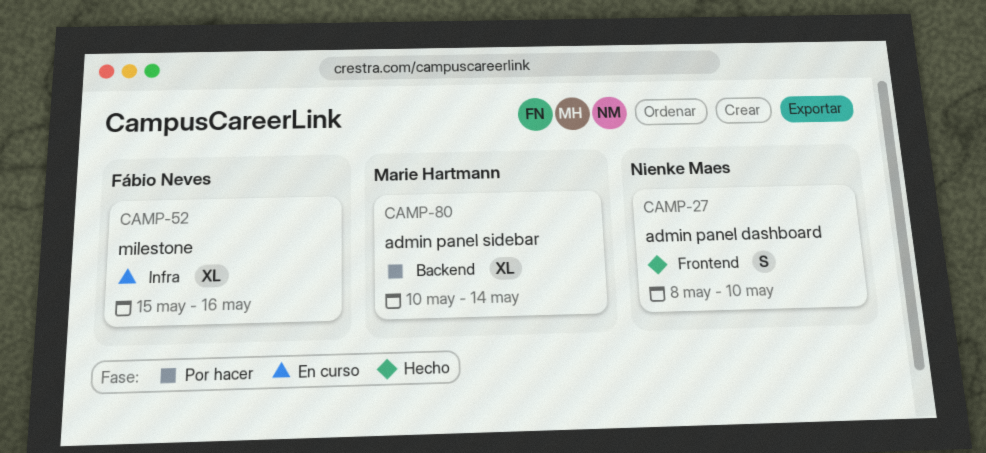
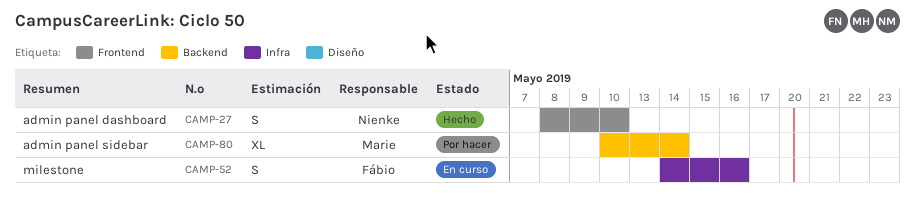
CAMP-52, estimate: XL -> S
CAMP-52, start: May 15 -> May 14

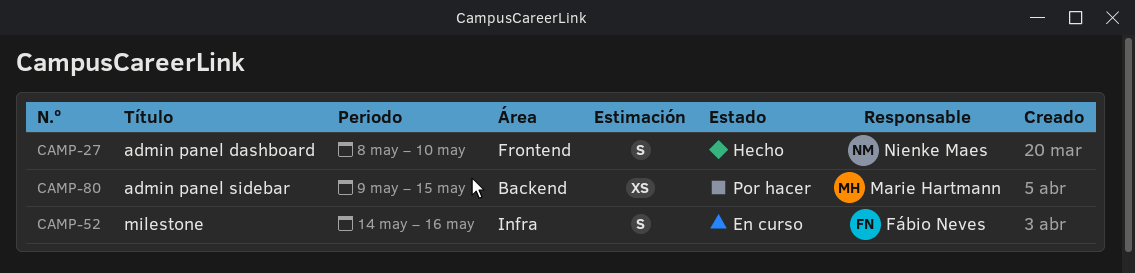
CAMP-80, estimate: XL -> XS
CAMP-80, start: May 10 -> May 9
CAMP-80, due: May 14 -> May 15

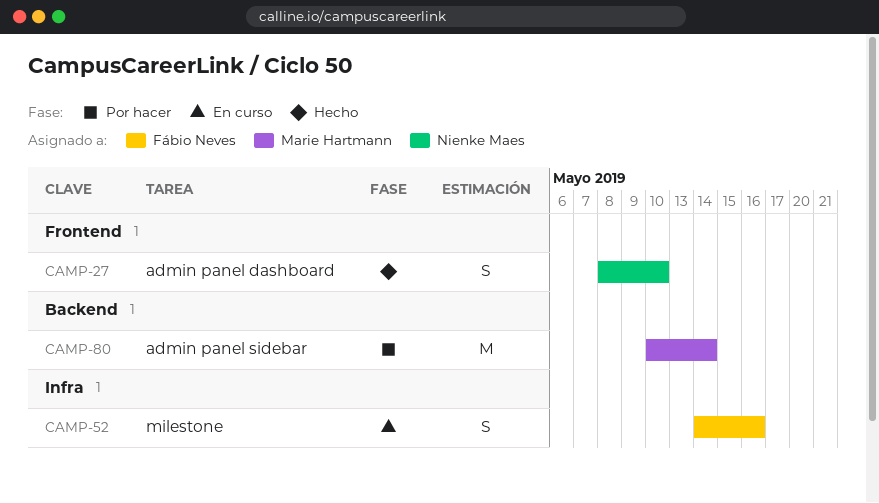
CAMP-80, estimate: XS -> M
CAMP-80, start: May 9 -> May 10
CAMP-80, due: May 15 -> May 14

